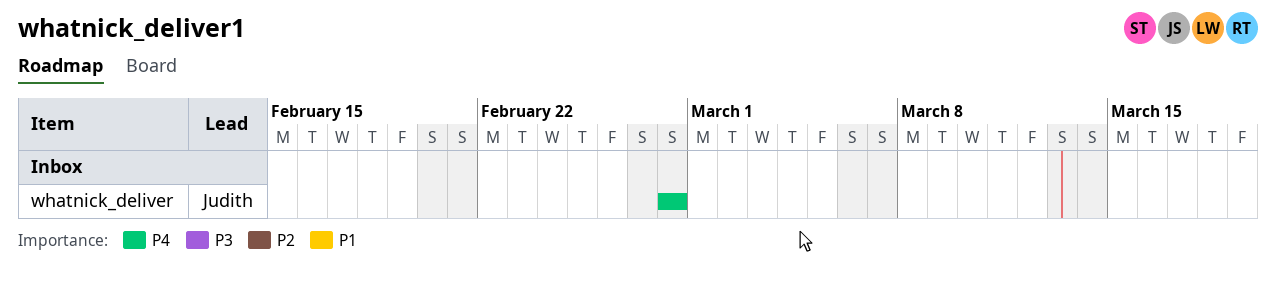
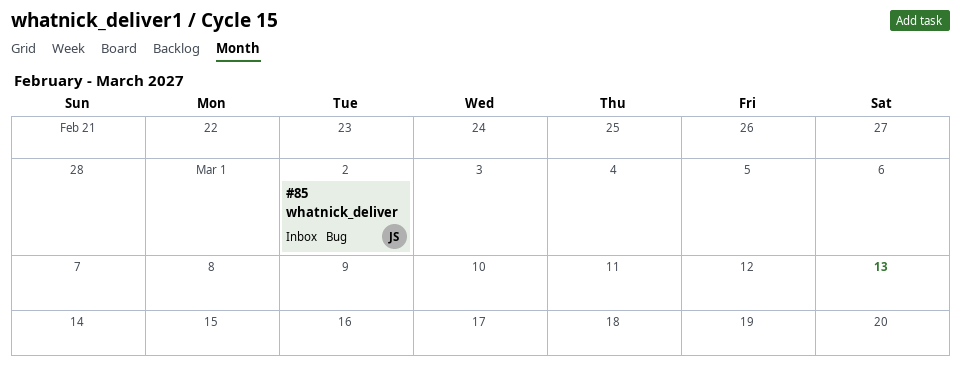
whatnick_deliver, due: Feb 28 -> Mar 2

